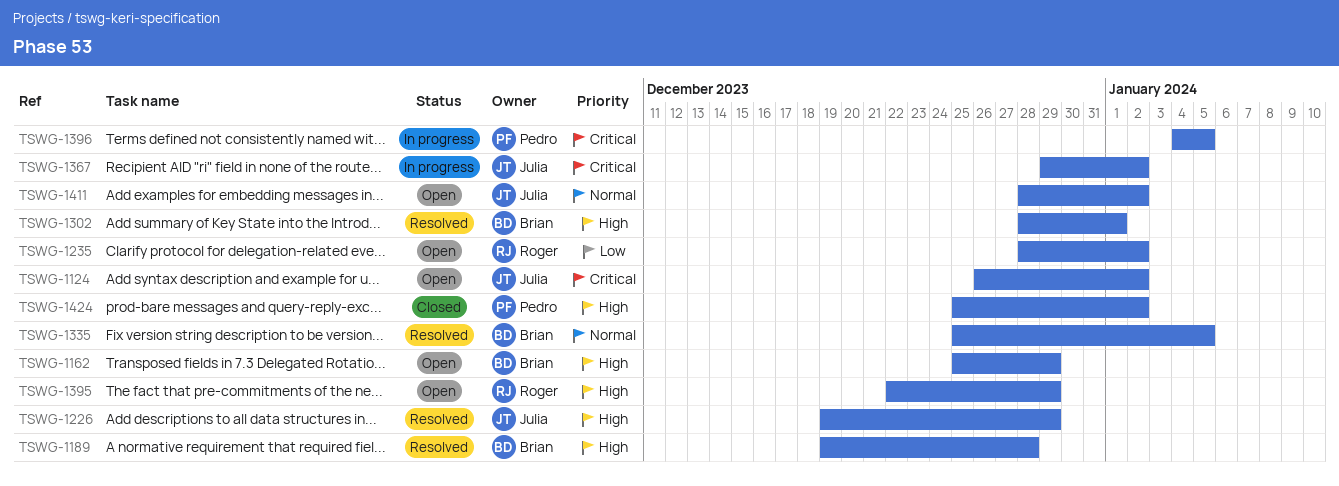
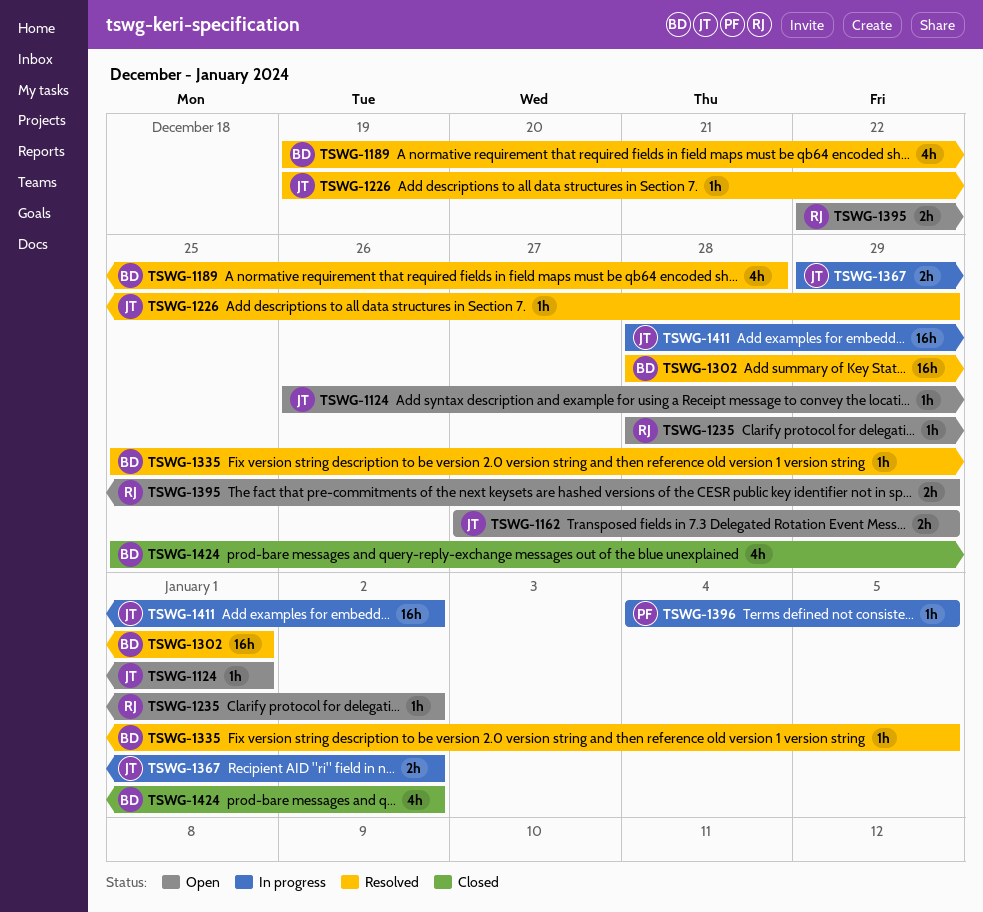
TSWG-1124, due: Jan 2 -> Jan 1
TSWG-1162, owner: Brian -> Julia
TSWG-1162, start: Dec 25 -> Dec 27
TSWG-1411, status: Open -> In progress
TSWG-1424, owner: Pedro -> Brian

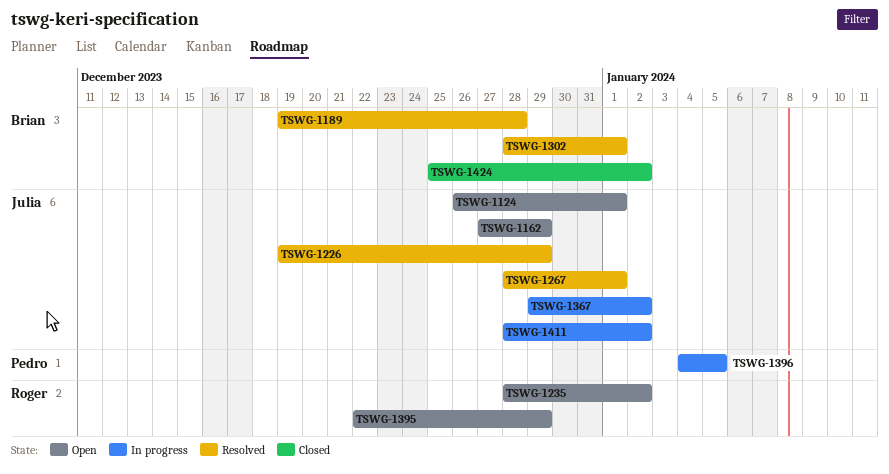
TSWG-1267: none -> present
TSWG-1335: present -> none

